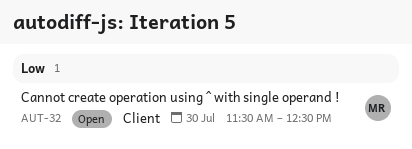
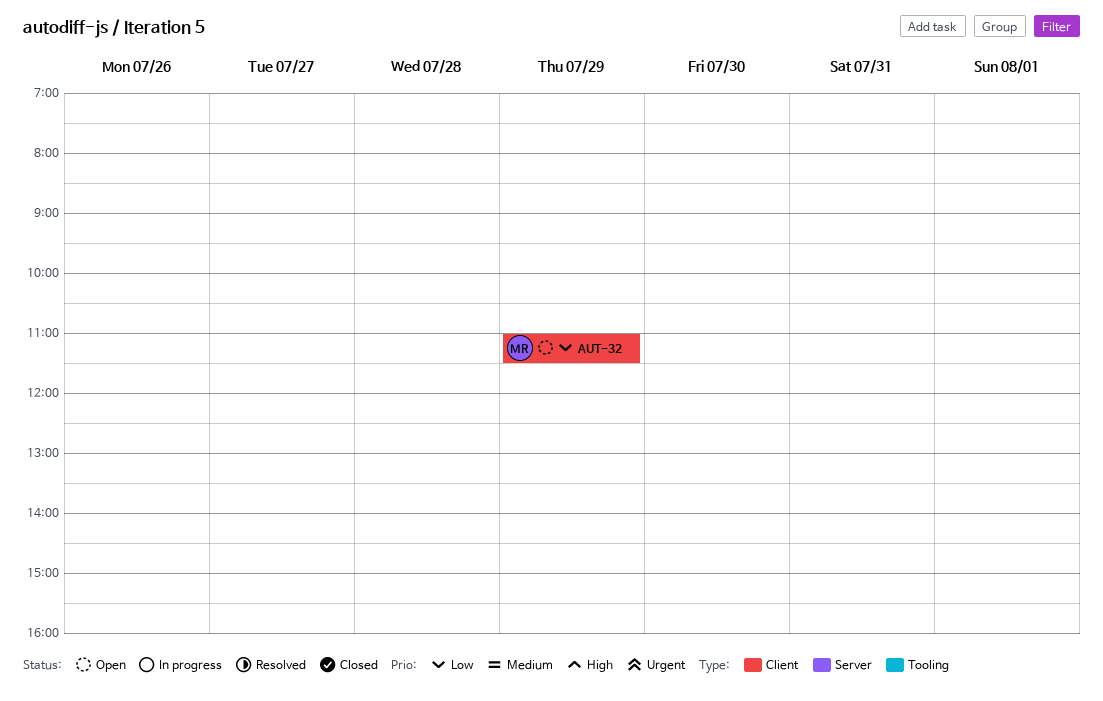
AUT-32, day: Jul 30 -> Jul 29
AUT-32, begins: 11:30 -> 11:00
AUT-32, ends: 12:30 -> 11:30

